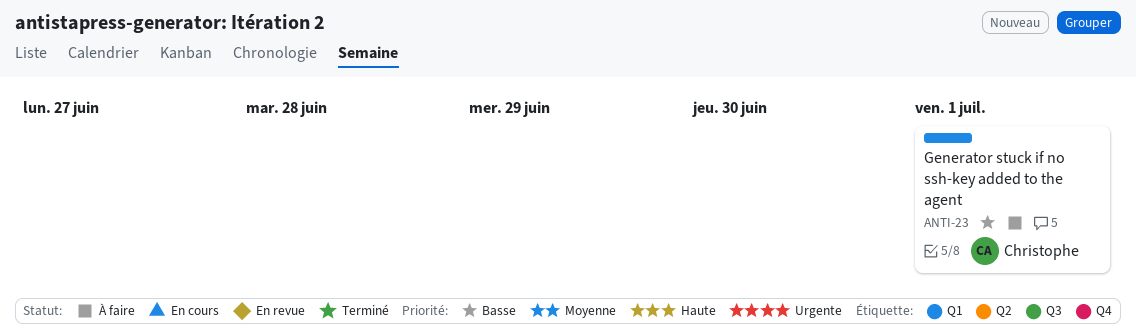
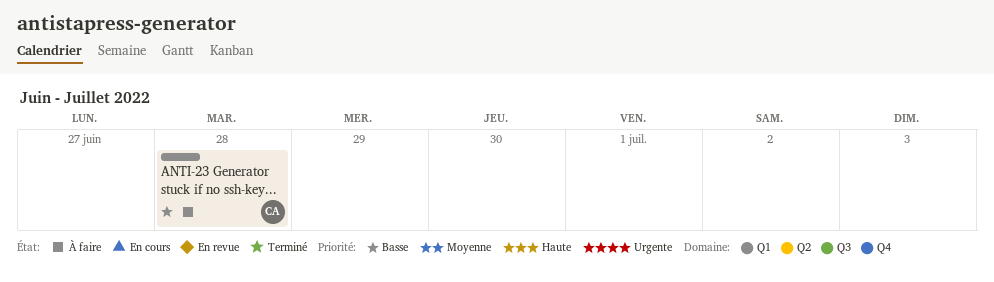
ANTI-23, due: Jul 1 -> Jun 28

